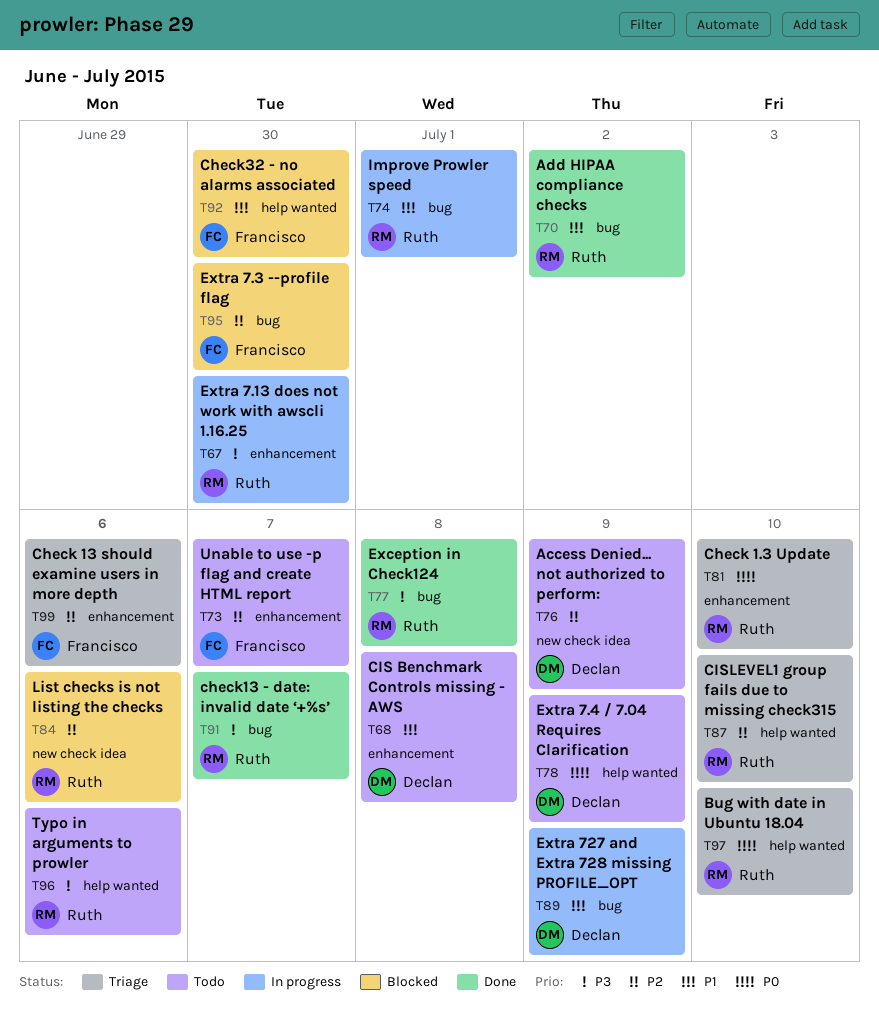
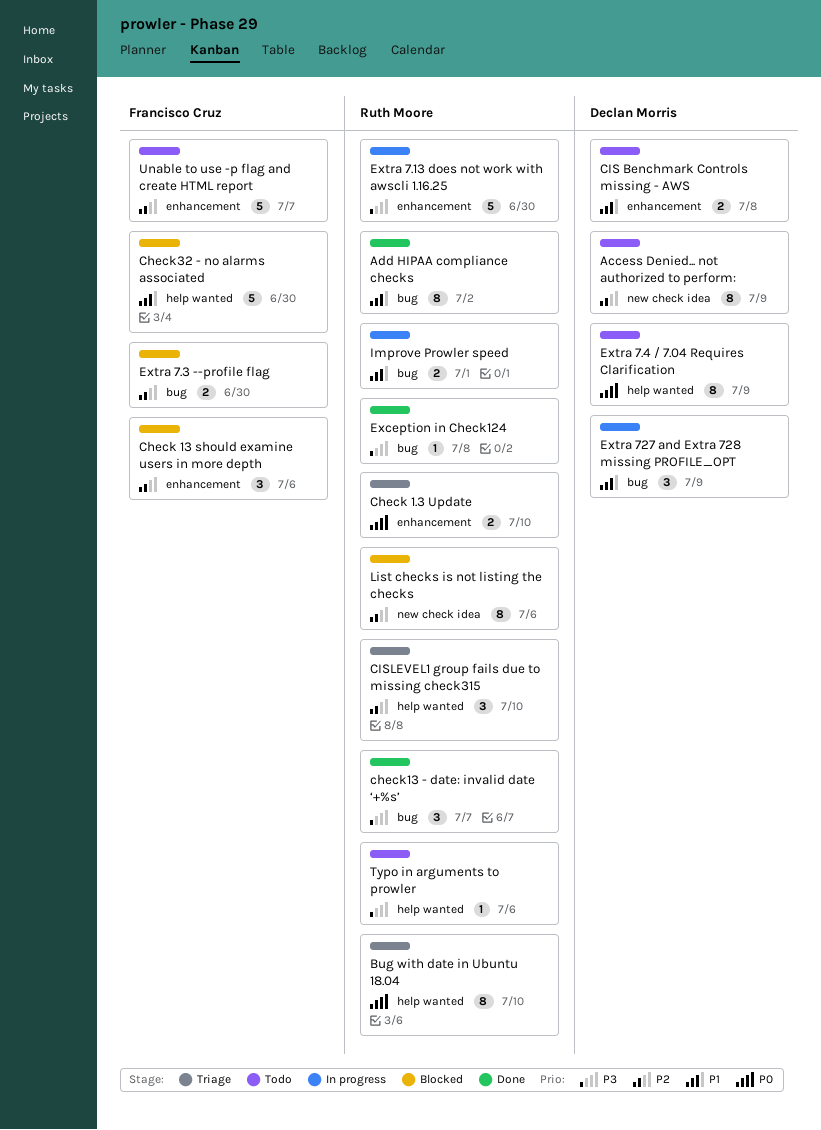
Check 13 should examine users in more depth, status: Triage -> Blocked

